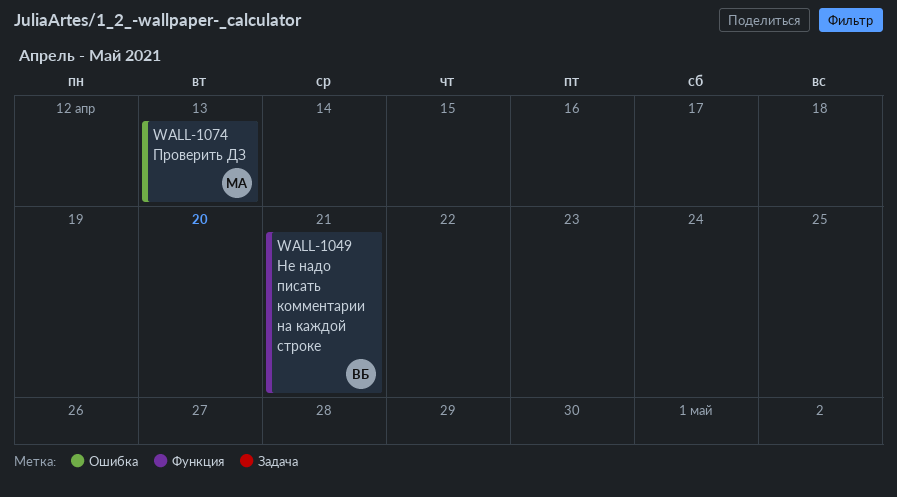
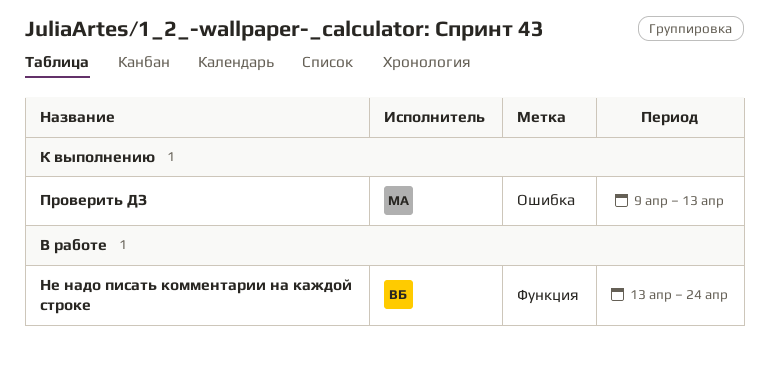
Не надо писать комментарии на каждой строке, due: Apr 21 -> Apr 24

